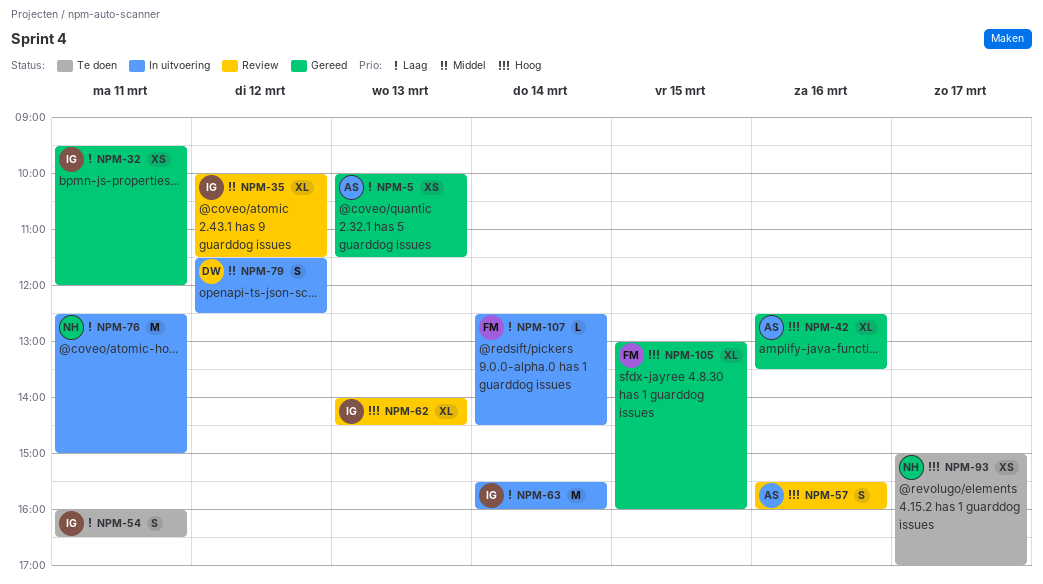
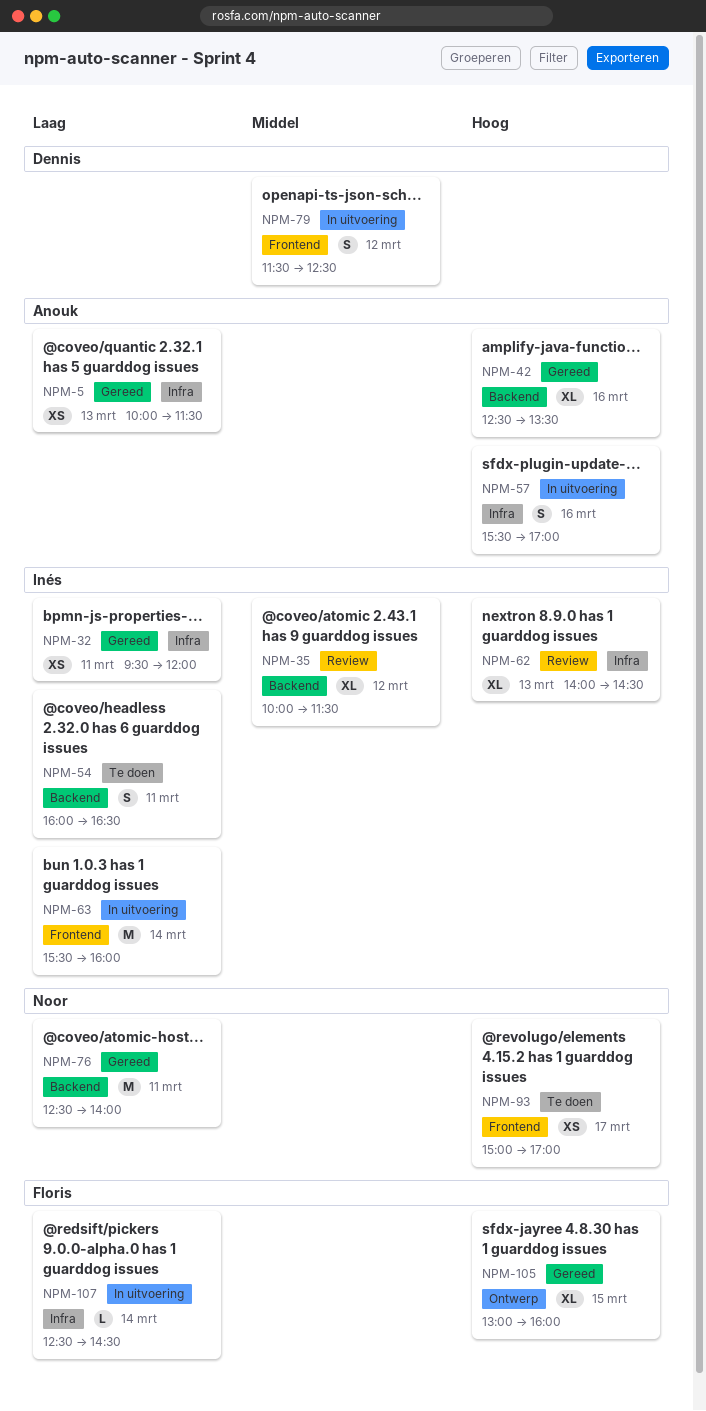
NPM-57, status: Review -> In uitvoering
NPM-57, ends: 16:00 -> 17:00
NPM-76, status: In uitvoering -> Gereed
NPM-76, ends: 15:00 -> 14:00

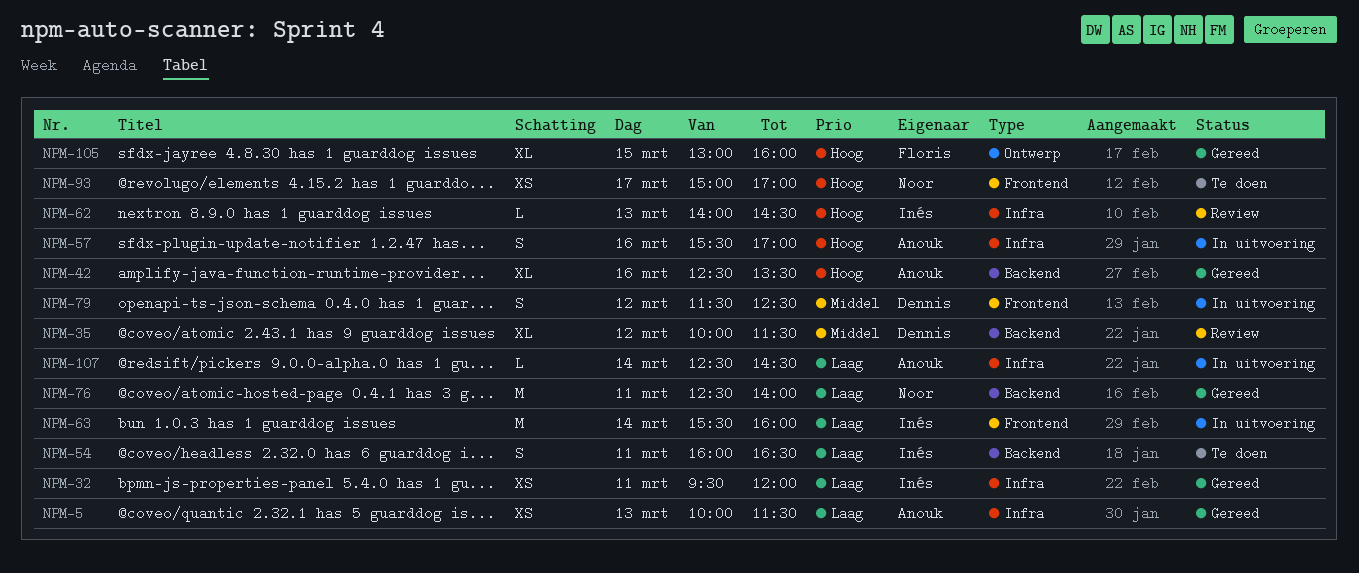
NPM-35, owner: Inés -> Dennis
NPM-62, estimate: XL -> L
NPM-107, owner: Floris -> Anouk

